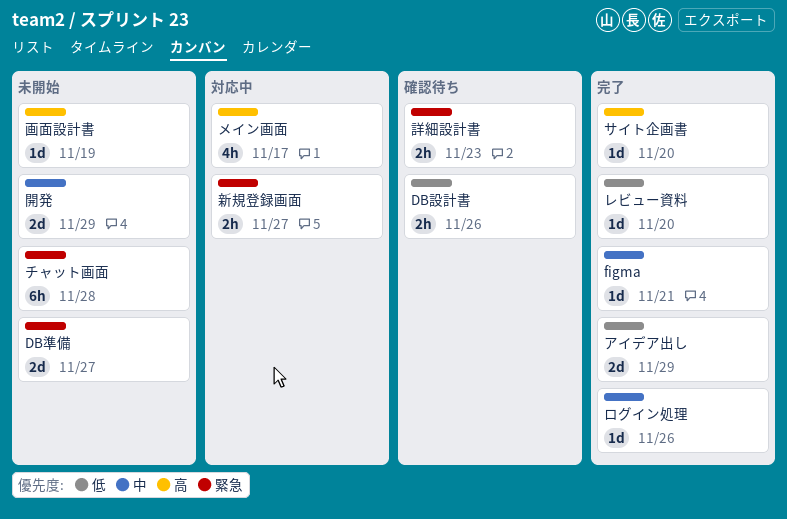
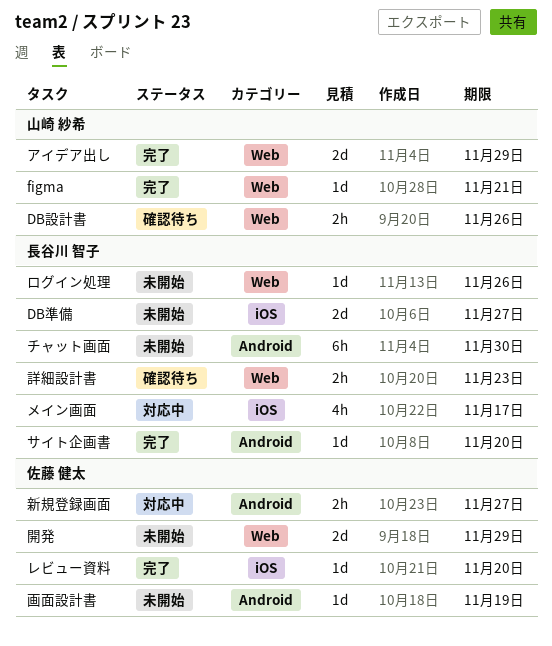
チャット画面, due: Nov 28 -> Nov 30
ログイン処理, status: 完了 -> 未開始

